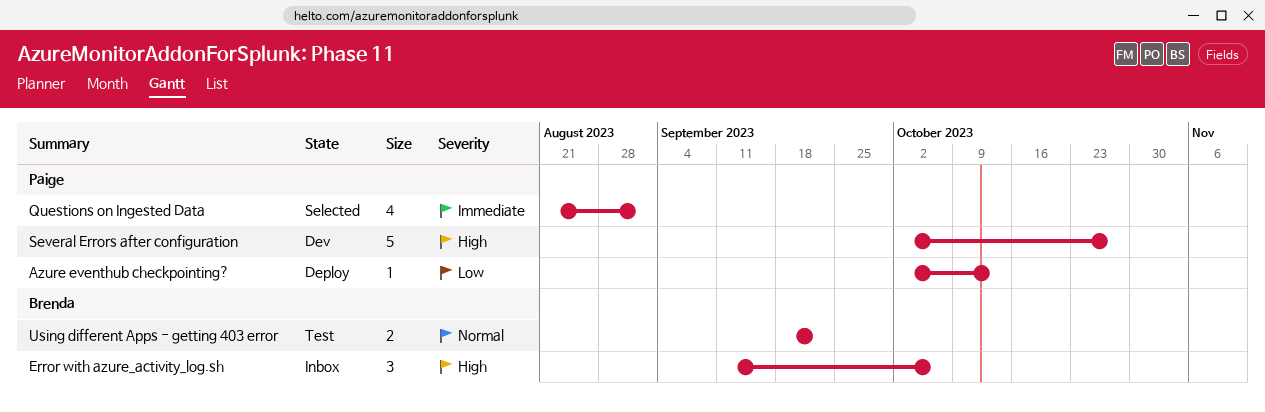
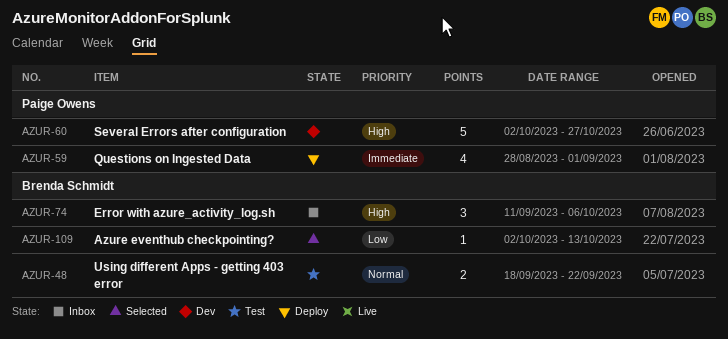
Azure eventhub checkpointing?, status: Deploy -> Selected
Azure eventhub checkpointing?, owner: Paige Owens -> Brenda Schmidt
Questions on Ingested Data, status: Selected -> Deploy
Questions on Ingested Data, start: Aug 21 -> Aug 28

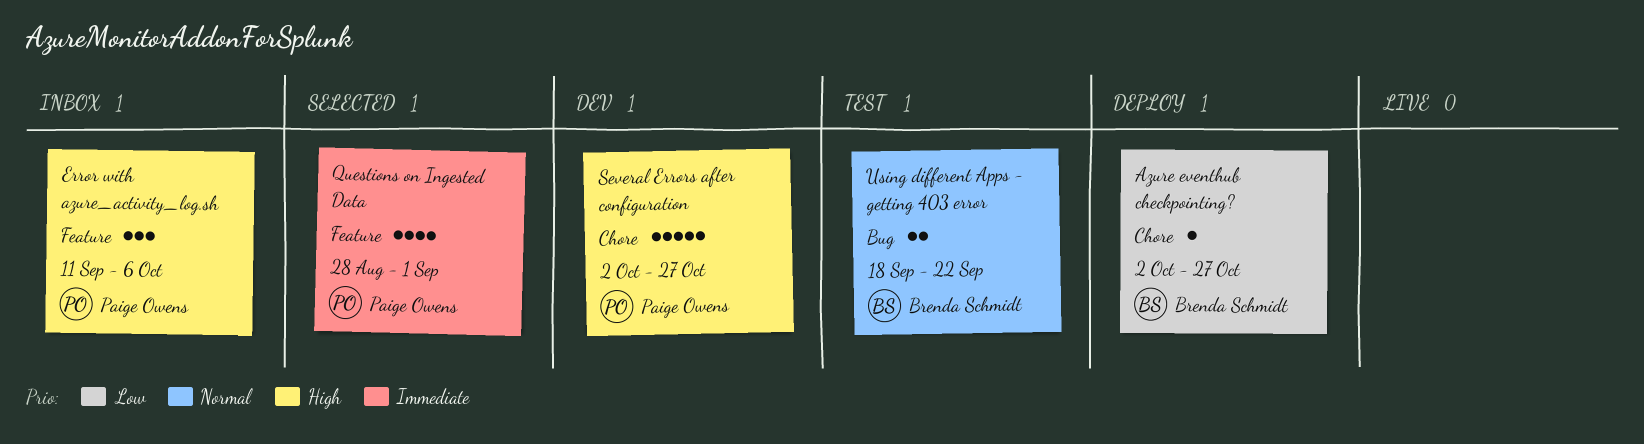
Azure eventhub checkpointing?, status: Selected -> Deploy
Azure eventhub checkpointing?, due: Oct 13 -> Oct 27
Error with azure_activity_log.sh, owner: Brenda Schmidt -> Paige Owens
Questions on Ingested Data, status: Deploy -> Selected

